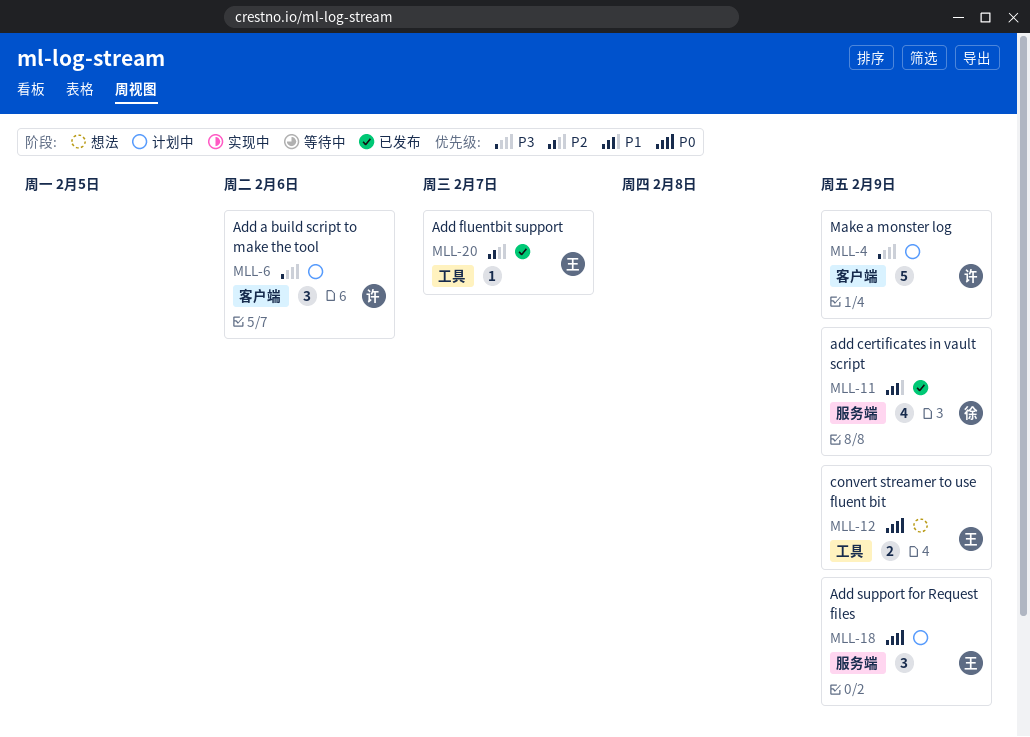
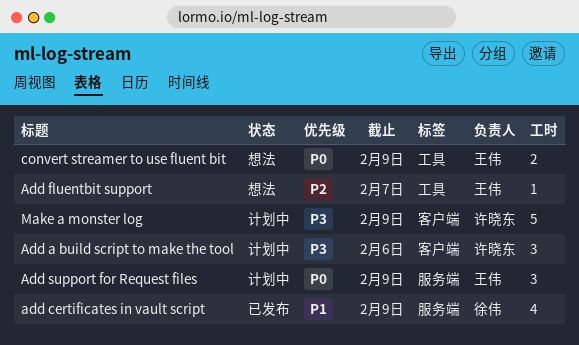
Add fluentbit support, status: 已发布 -> 想法

